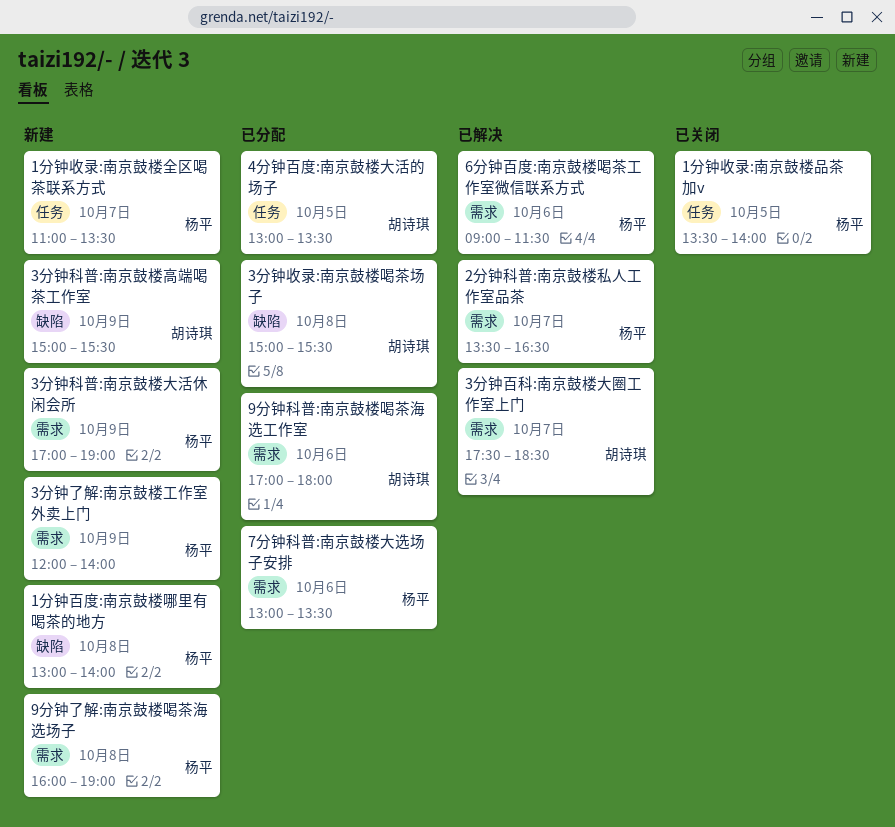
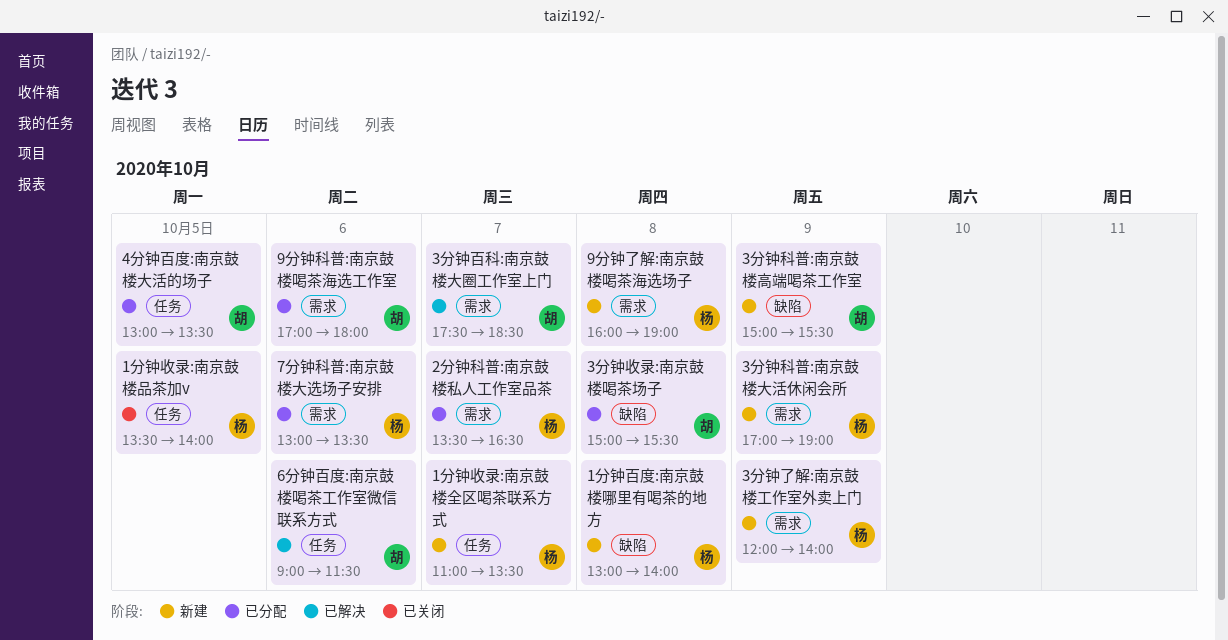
2分钟科普:南京鼓楼私人工作室品茶, status: 已解决 -> 已分配
6分钟百度:南京鼓楼喝茶工作室微信联系方式, owner: 杨平 -> 胡诗琪
6分钟百度:南京鼓楼喝茶工作室微信联系方式, label: 需求 -> 任务

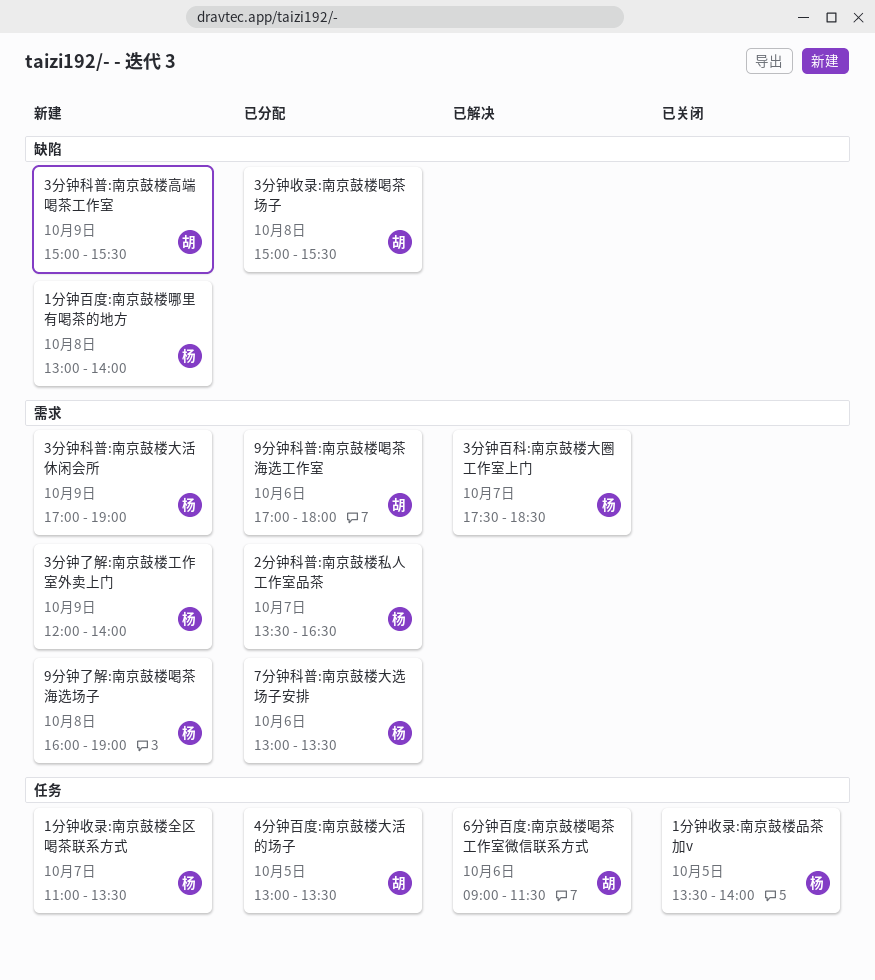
3分钟百科:南京鼓楼大圈工作室上门, owner: 胡 -> 杨

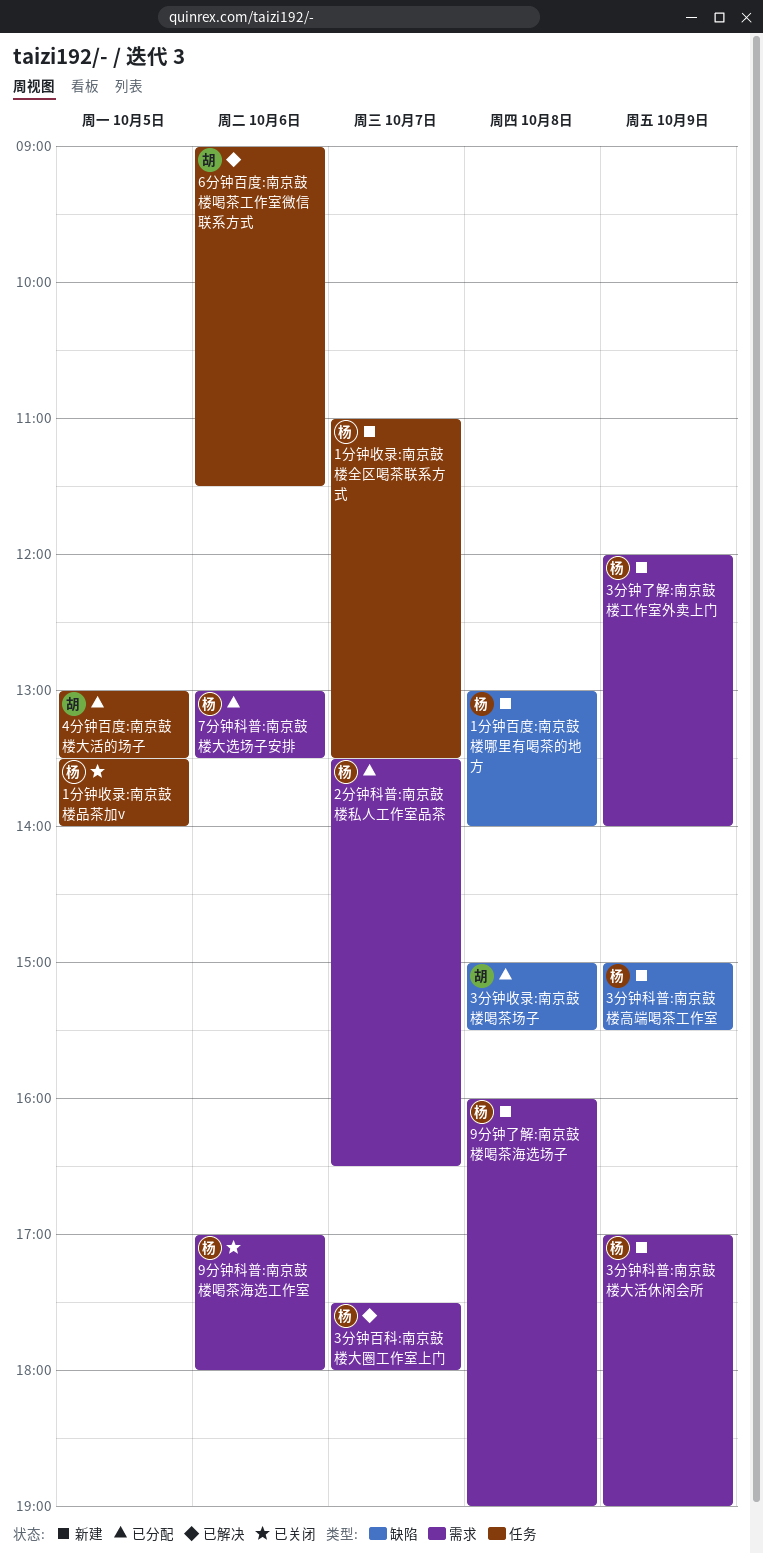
3分钟百科:南京鼓楼大圈工作室上门, ends: 18:30 -> 18:00
3分钟科普:南京鼓楼高端喝茶工作室, owner: 胡 -> 杨
9分钟科普:南京鼓楼喝茶海选工作室, status: 已分配 -> 已关闭
9分钟科普:南京鼓楼喝茶海选工作室, owner: 胡 -> 杨

